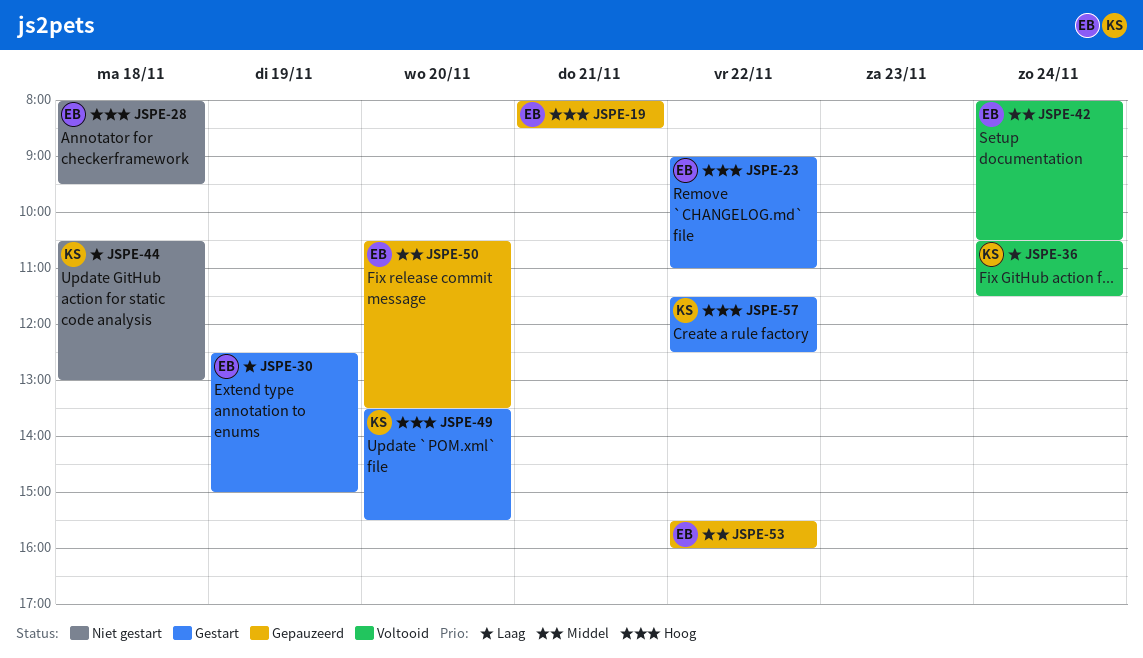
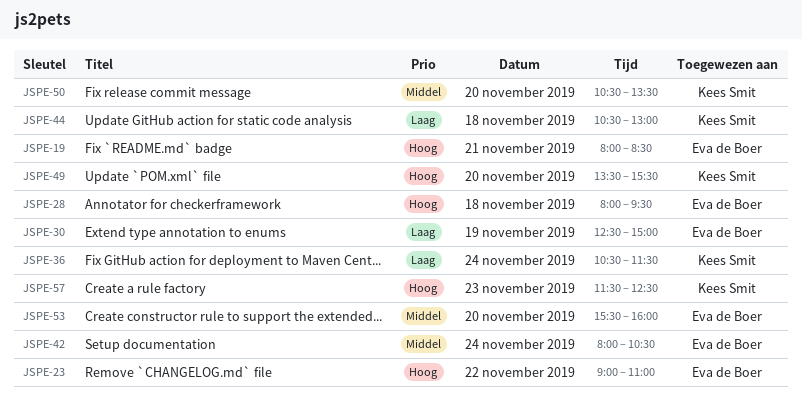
JSPE-50, owner: Eva de Boer -> Kees Smit
JSPE-53, day: Nov 22 -> Nov 20
JSPE-57, day: Nov 22 -> Nov 23

